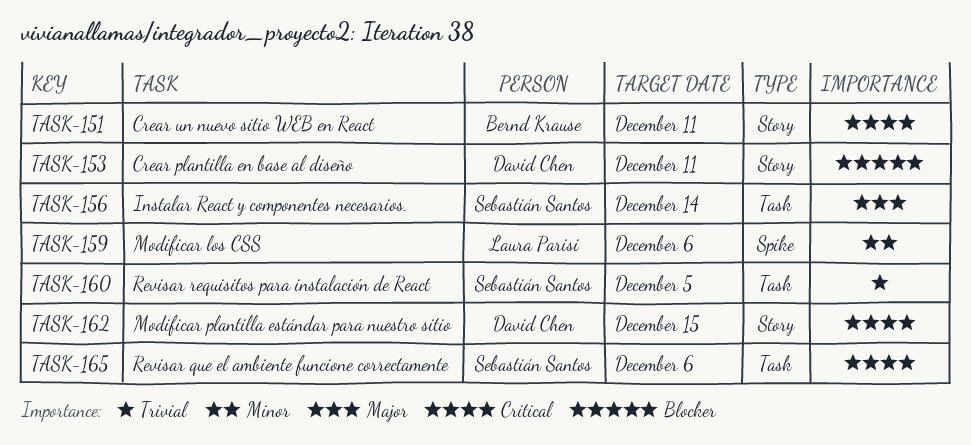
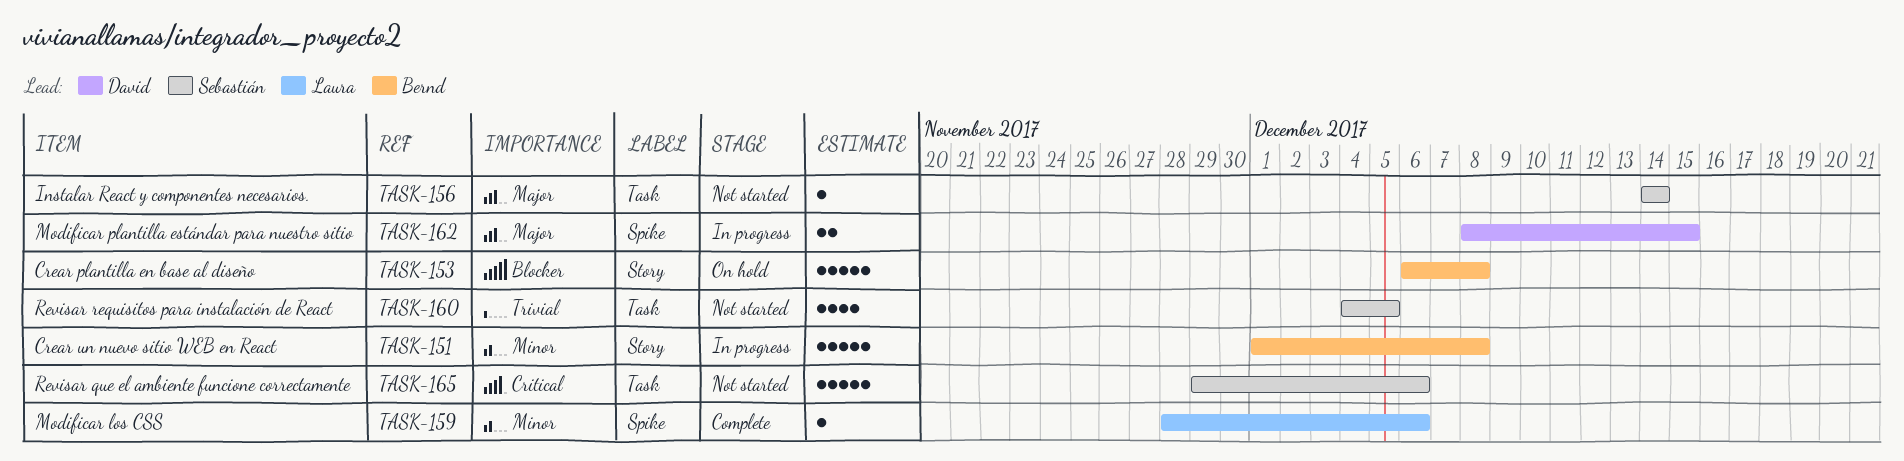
TASK-151, priority: Critical -> Minor
TASK-151, due: Dec 11 -> Dec 8
TASK-153, owner: David Chen -> Bernd Krause
TASK-153, due: Dec 11 -> Dec 8
TASK-162, priority: Critical -> Major
TASK-162, label: Story -> Spike

